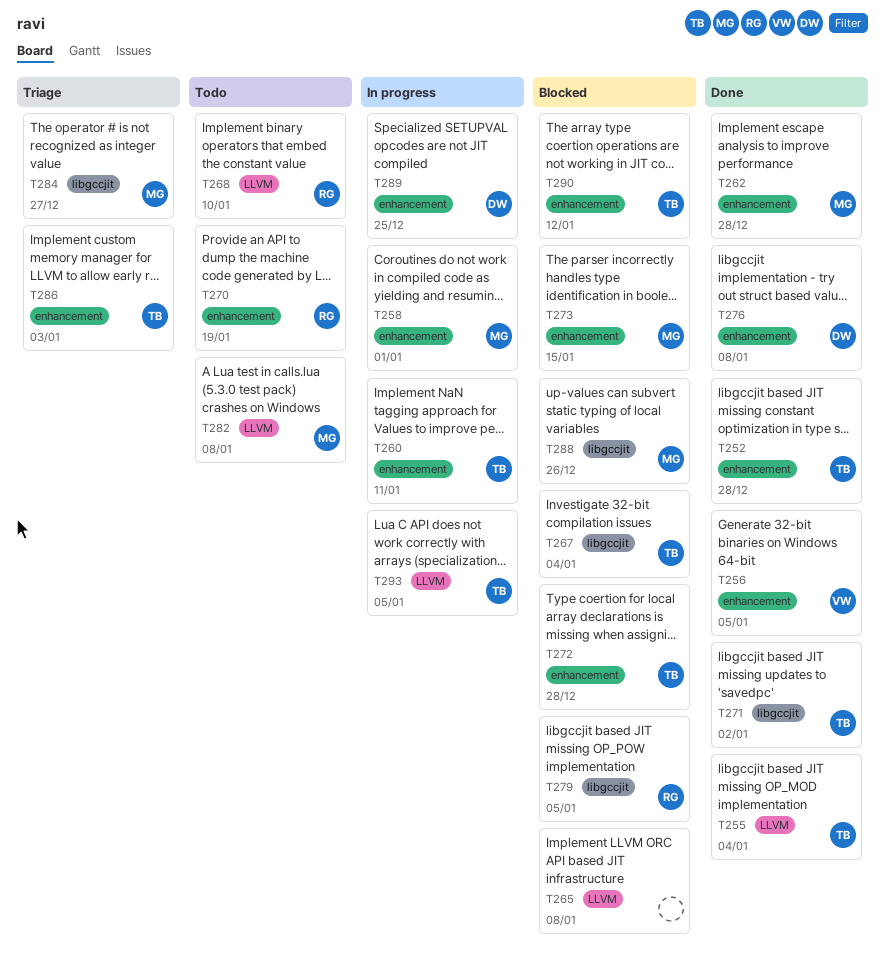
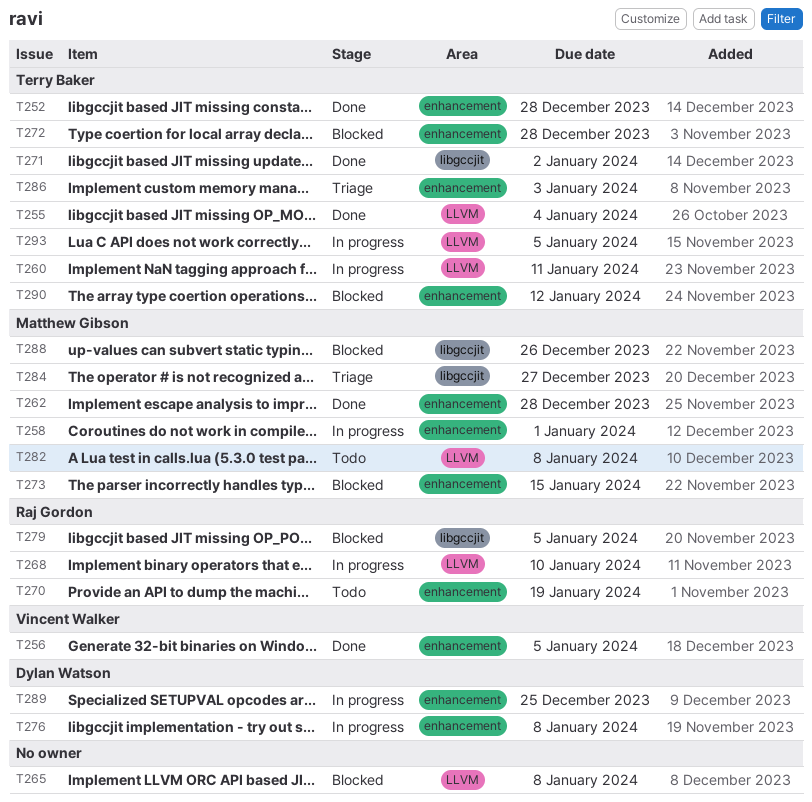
T260, label: enhancement -> LLVM
T267: present -> none
T268, status: Todo -> In progress
T276, status: Done -> In progress

